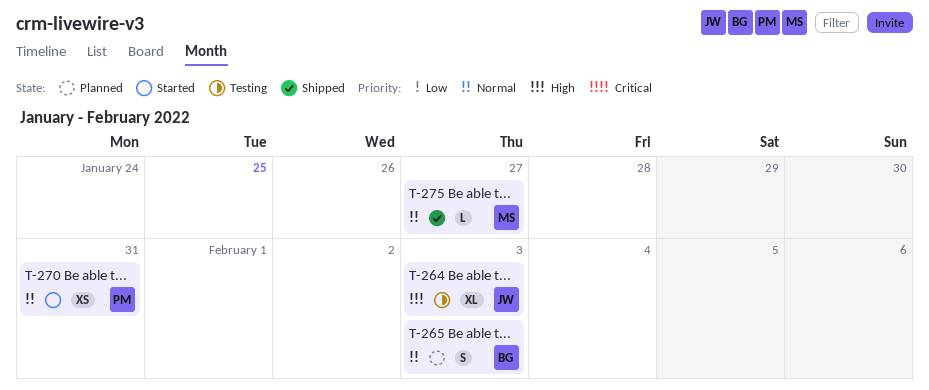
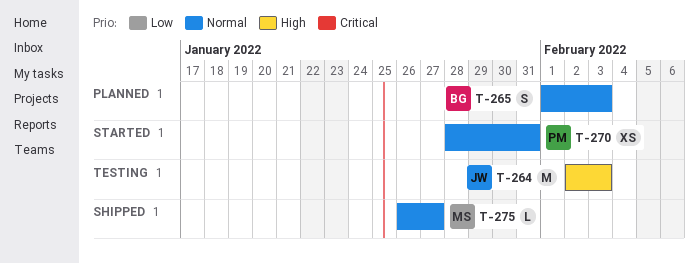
T-264, estimate: XL -> M

